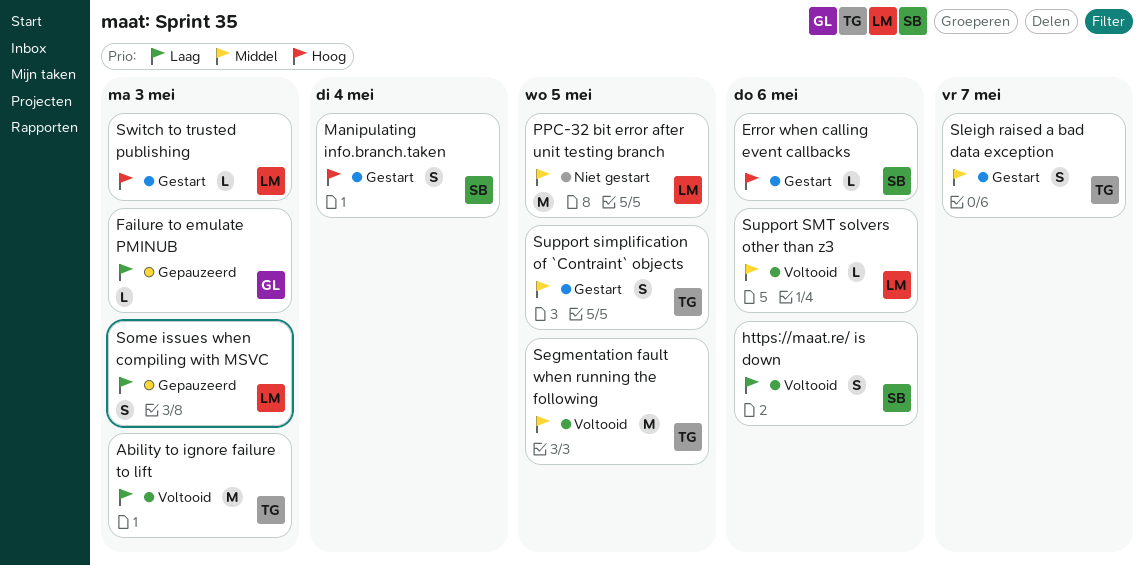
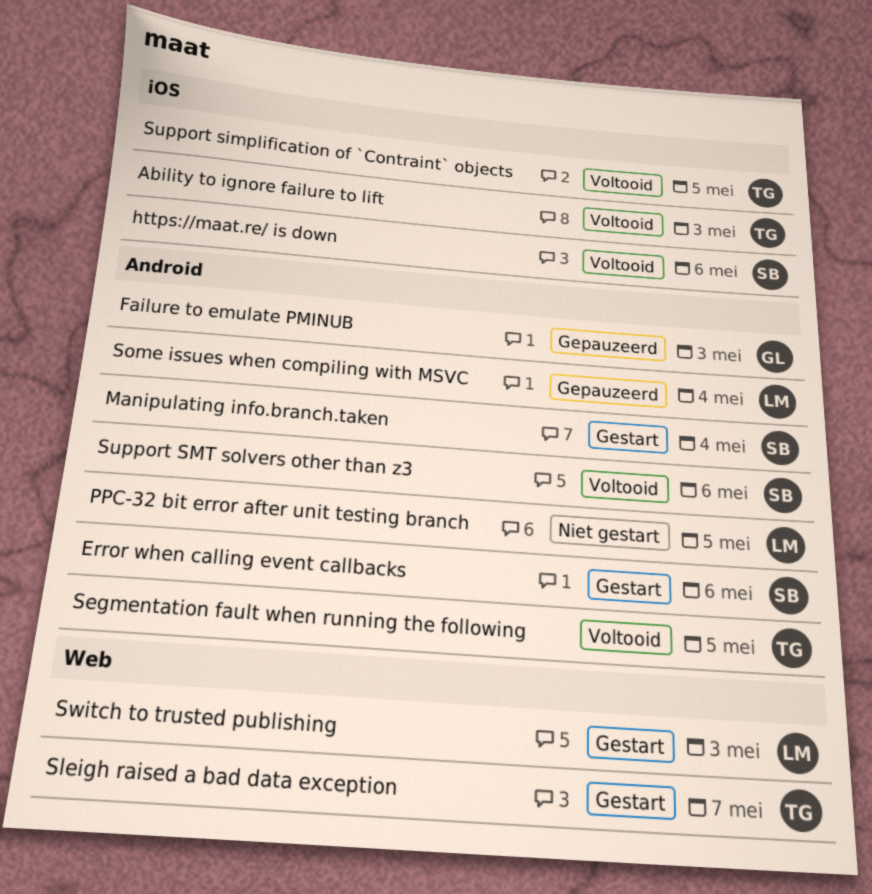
Some issues when compiling with MSVC, due: May 3 -> May 4
Support simplification of `Contraint` objects, status: Gestart -> Voltooid
Support SMT solvers other than z3, owner: LM -> SB

